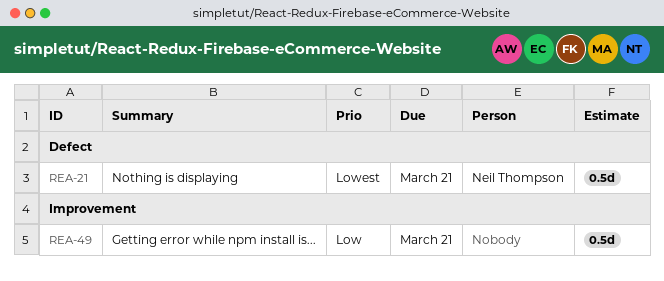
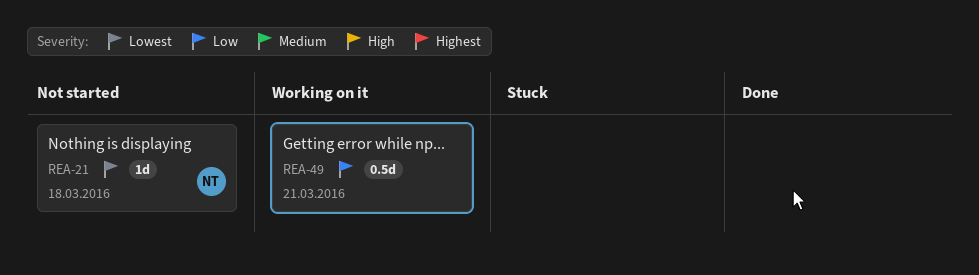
REA-21, estimate: 0.5d -> 1d
REA-21, due: Mar 21 -> Mar 18

